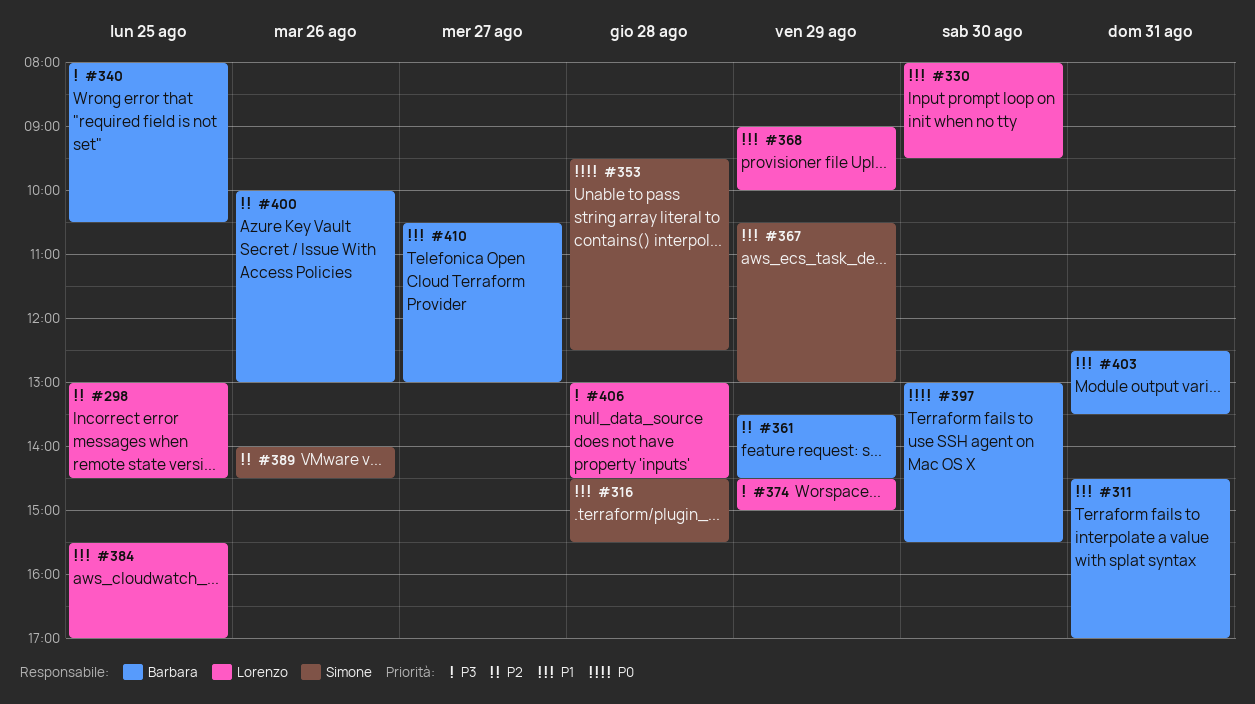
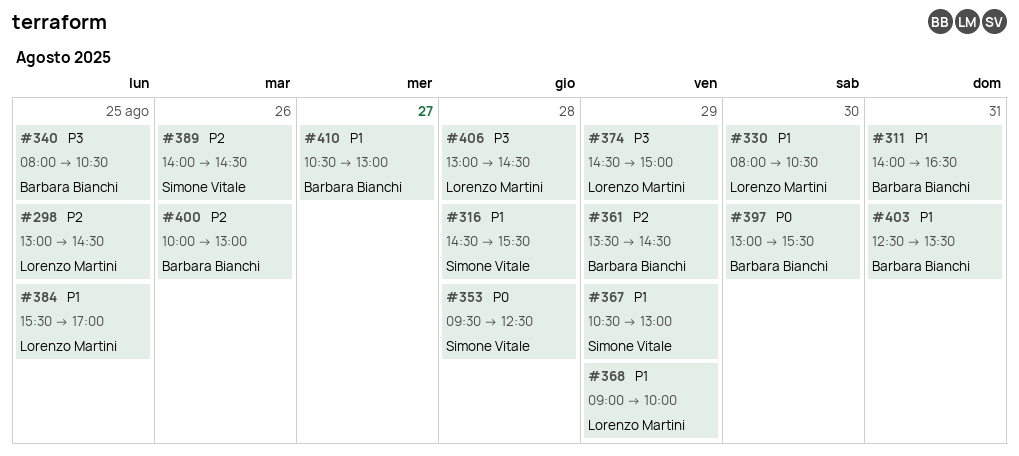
#311, begins: 14:30 -> 14:00
#311, ends: 17:00 -> 16:30
#330, ends: 09:30 -> 10:30

